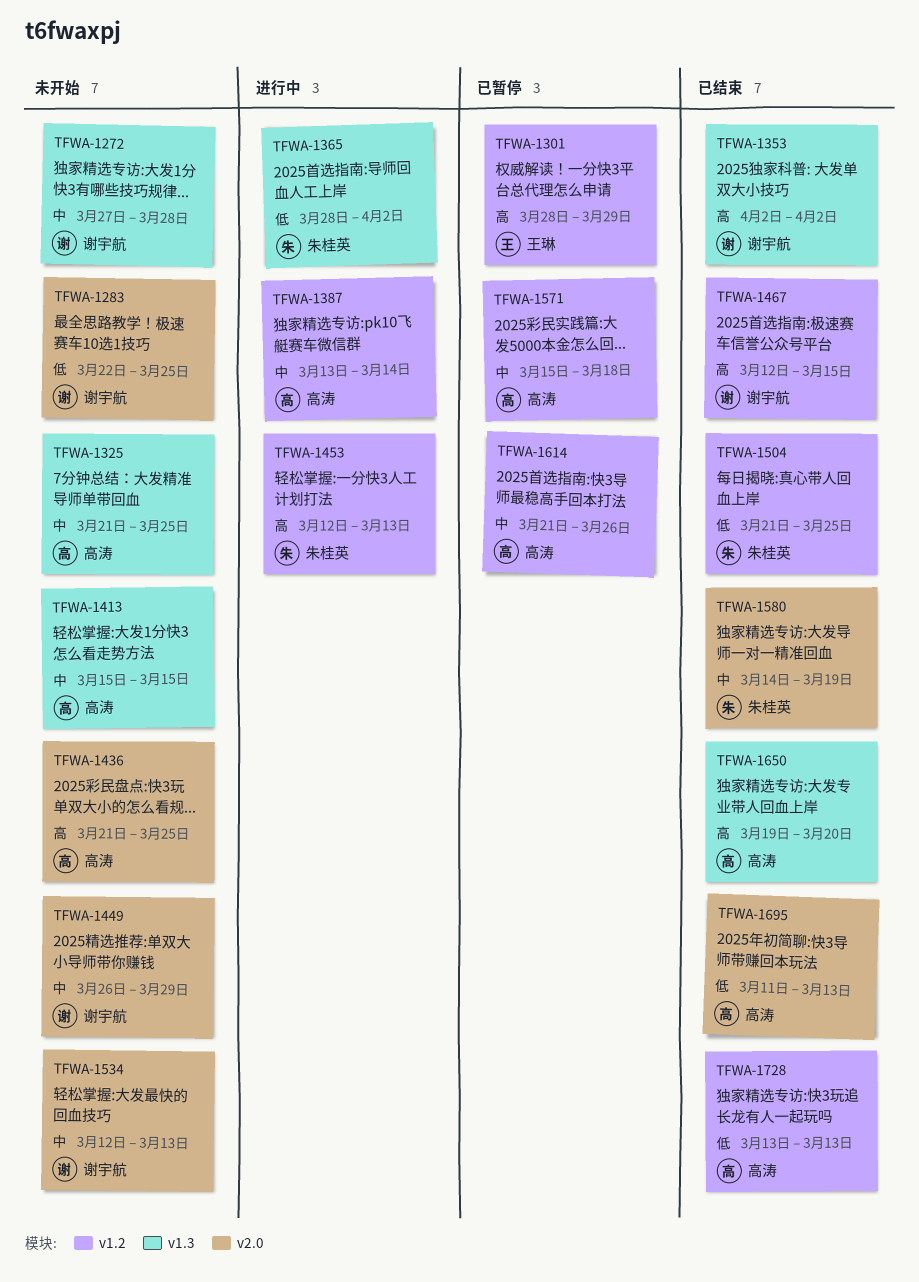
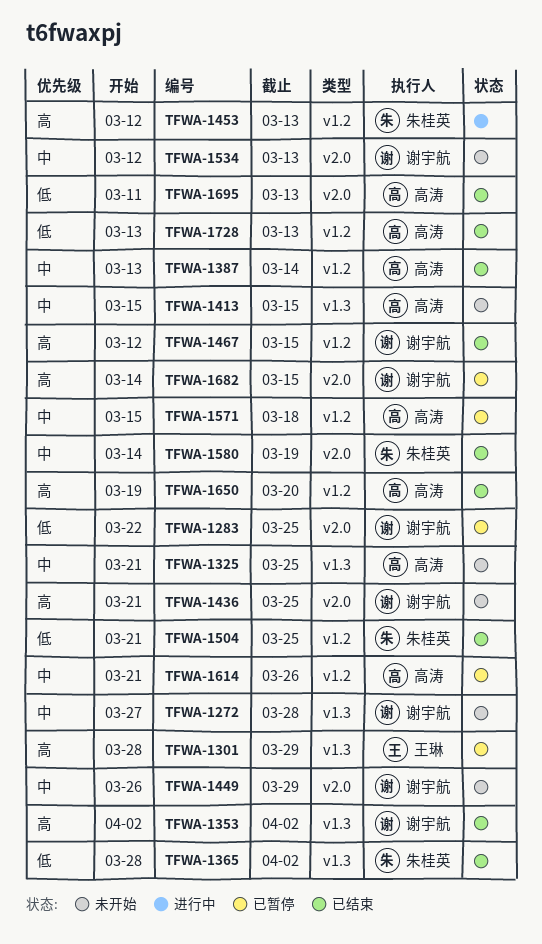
TFWA-1283, status: 未开始 -> 已暂停
TFWA-1301, label: v1.2 -> v1.3
TFWA-1365, status: 进行中 -> 已结束
TFWA-1387, status: 进行中 -> 已结束
TFWA-1436, owner: 高涛 -> 谢宇航
TFWA-1650, label: v1.3 -> v1.2
TFWA-1682: none -> present

